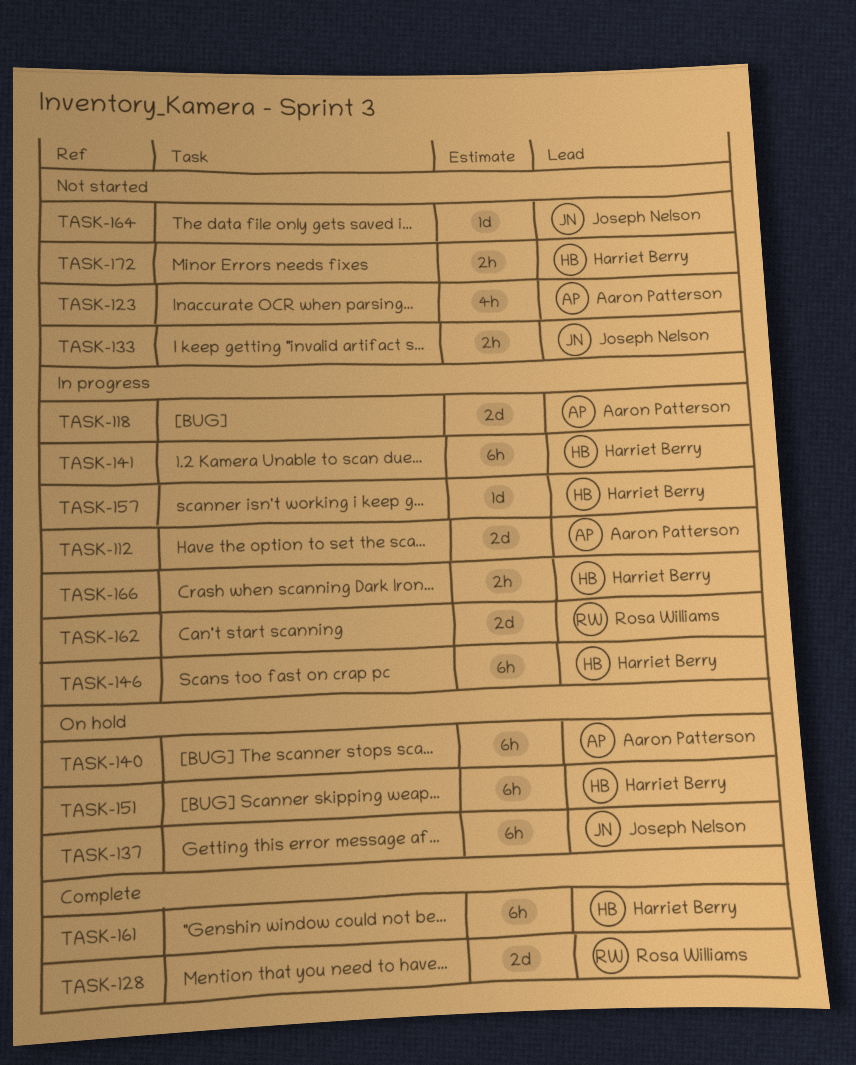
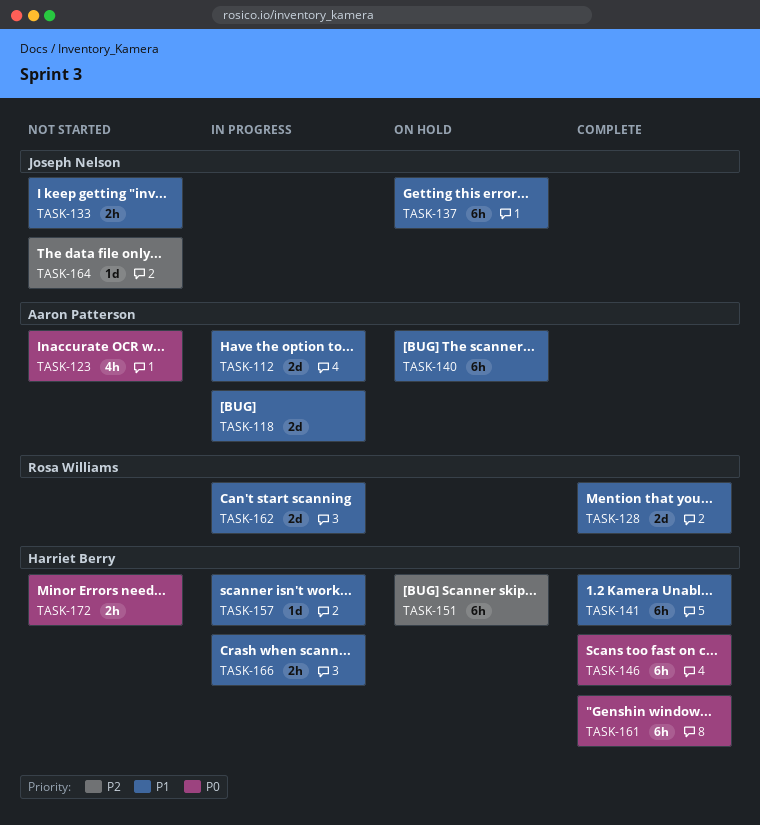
TASK-141, status: In progress -> Complete
TASK-146, status: In progress -> Complete

